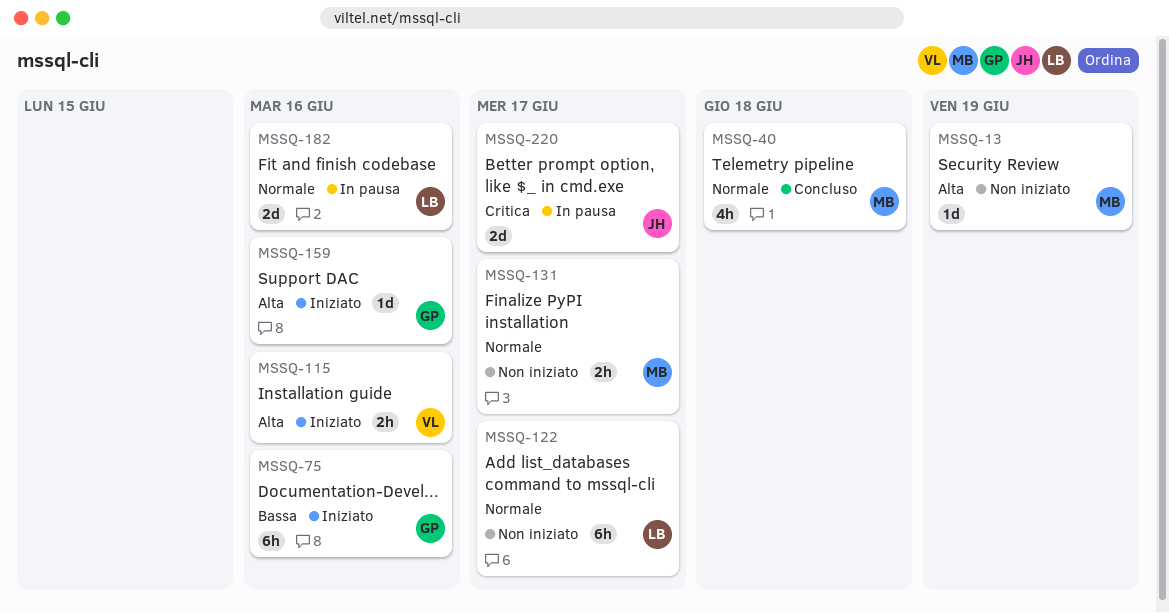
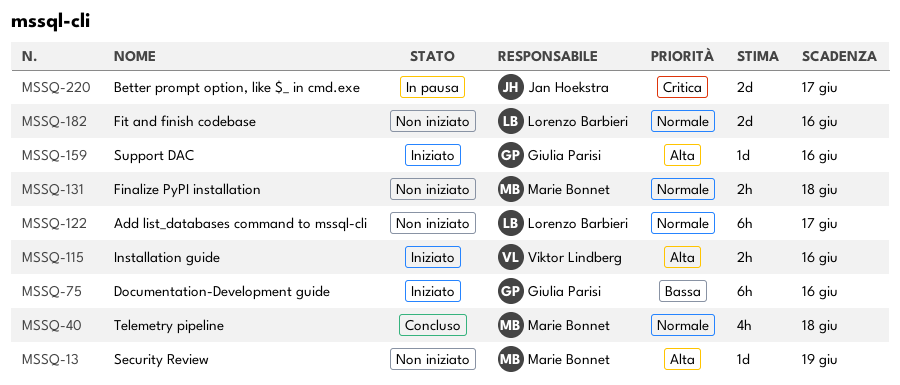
MSSQ-131, due: Jun 17 -> Jun 18
MSSQ-182, status: In pausa -> Non iniziato

